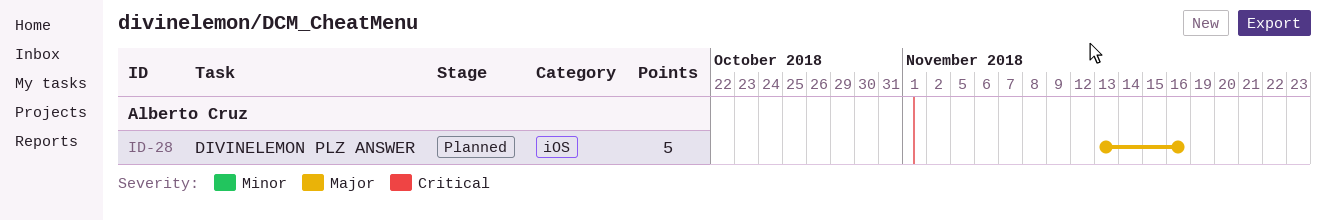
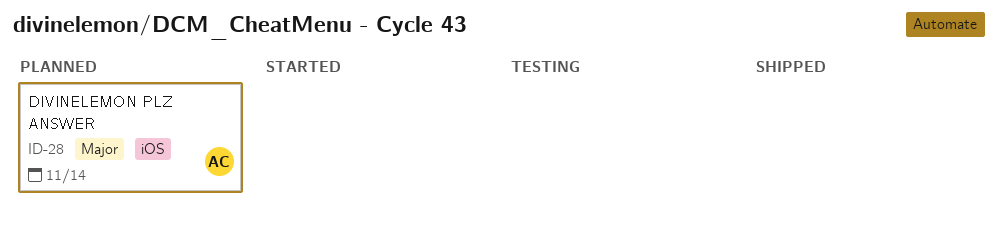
ID-28, due: Nov 16 -> Nov 14

